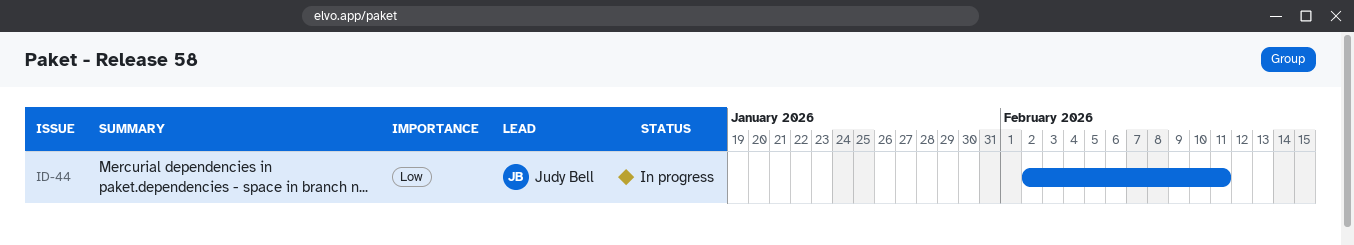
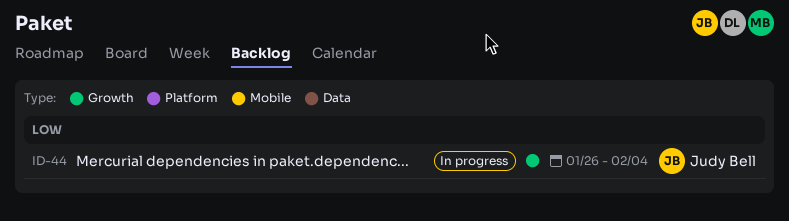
ID-44, start: Feb 2 -> Jan 26
ID-44, due: Feb 11 -> Feb 4

